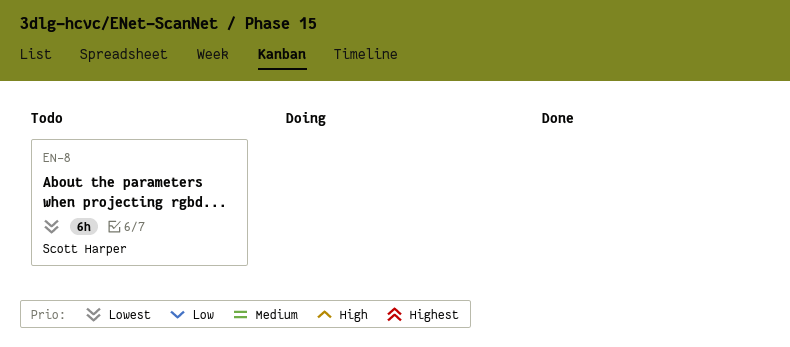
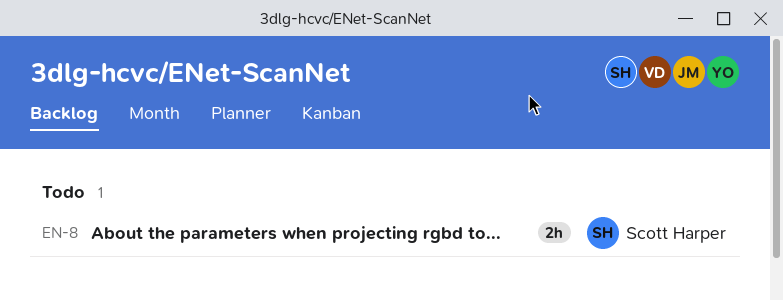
EN-8, estimate: 6h -> 2h

